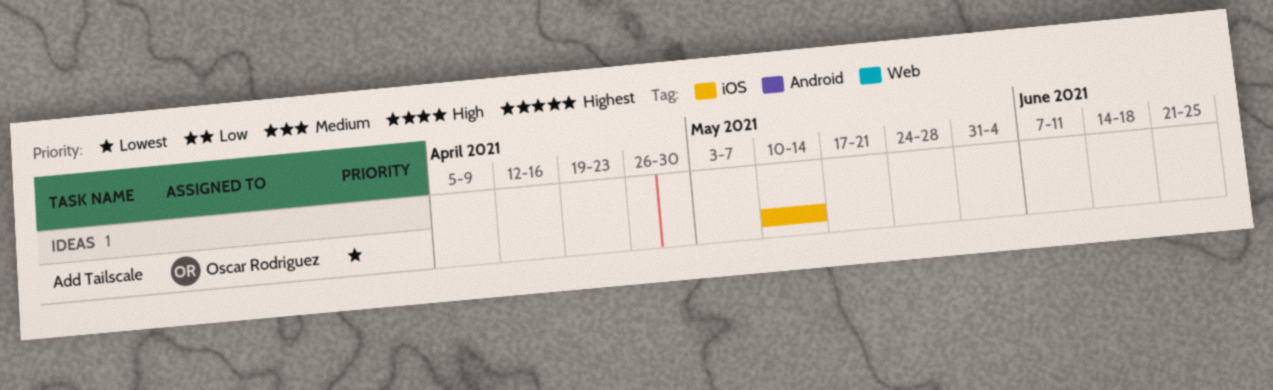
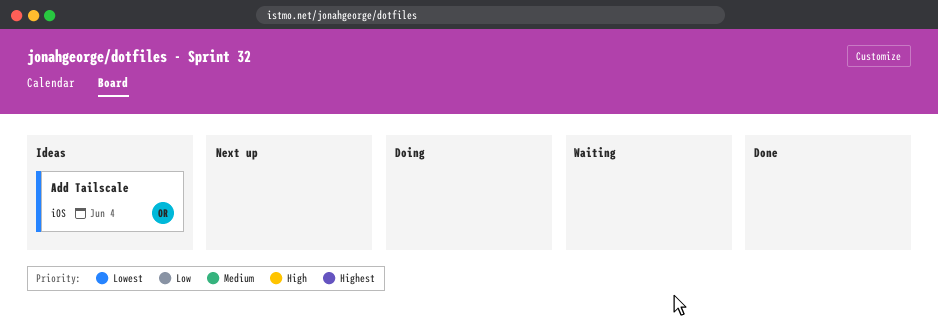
Add Tailscale, due: May 14 -> Jun 4

